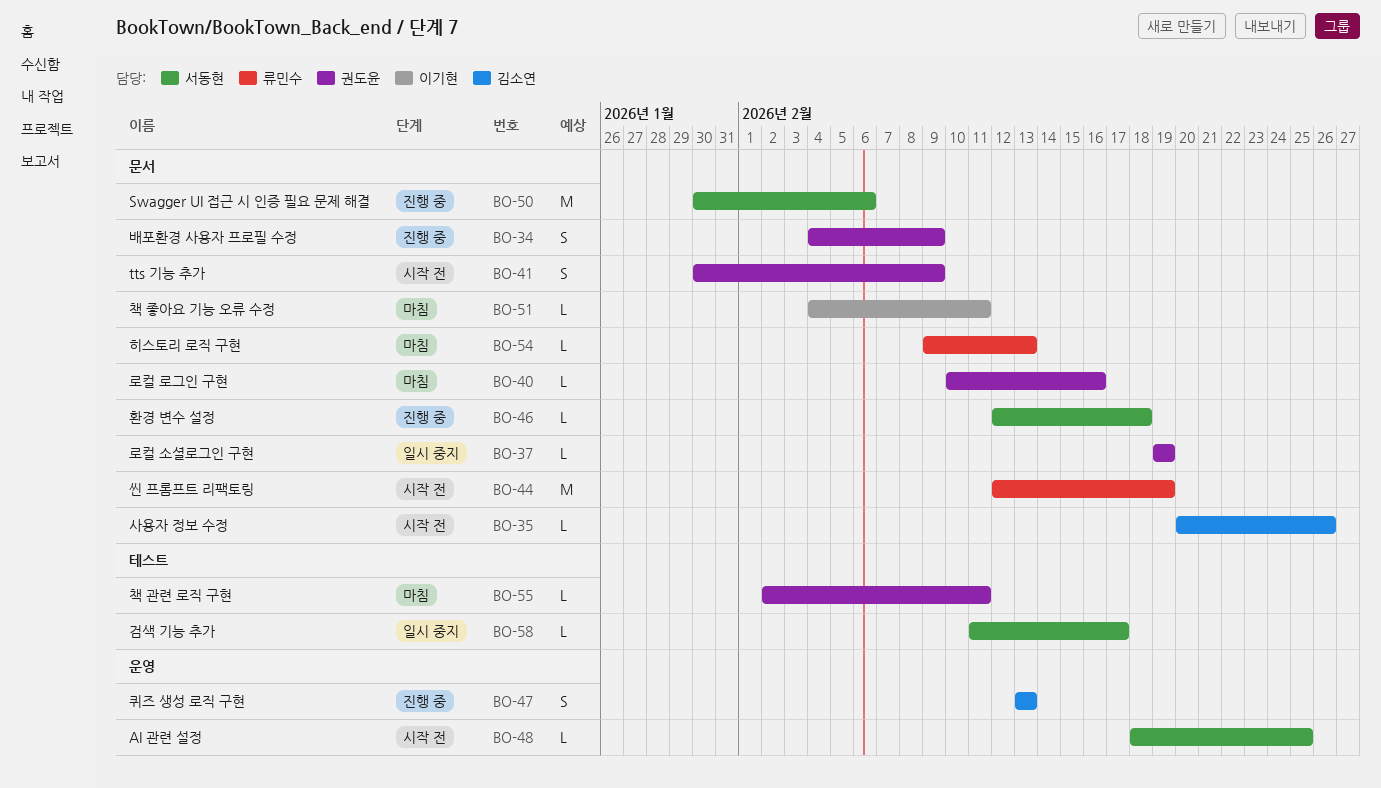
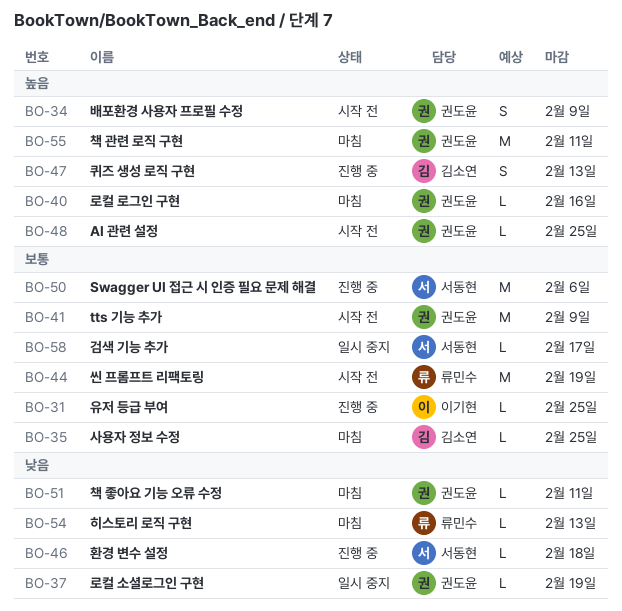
BO-31: none -> present
BO-34, status: 진행 중 -> 시작 전
BO-35, status: 시작 전 -> 마침
BO-35, due: Feb 26 -> Feb 25
BO-41, estimate: S -> M
BO-48, owner: 서동현 -> 권도윤
BO-51, owner: 이기현 -> 권도윤
BO-55, estimate: L -> M

